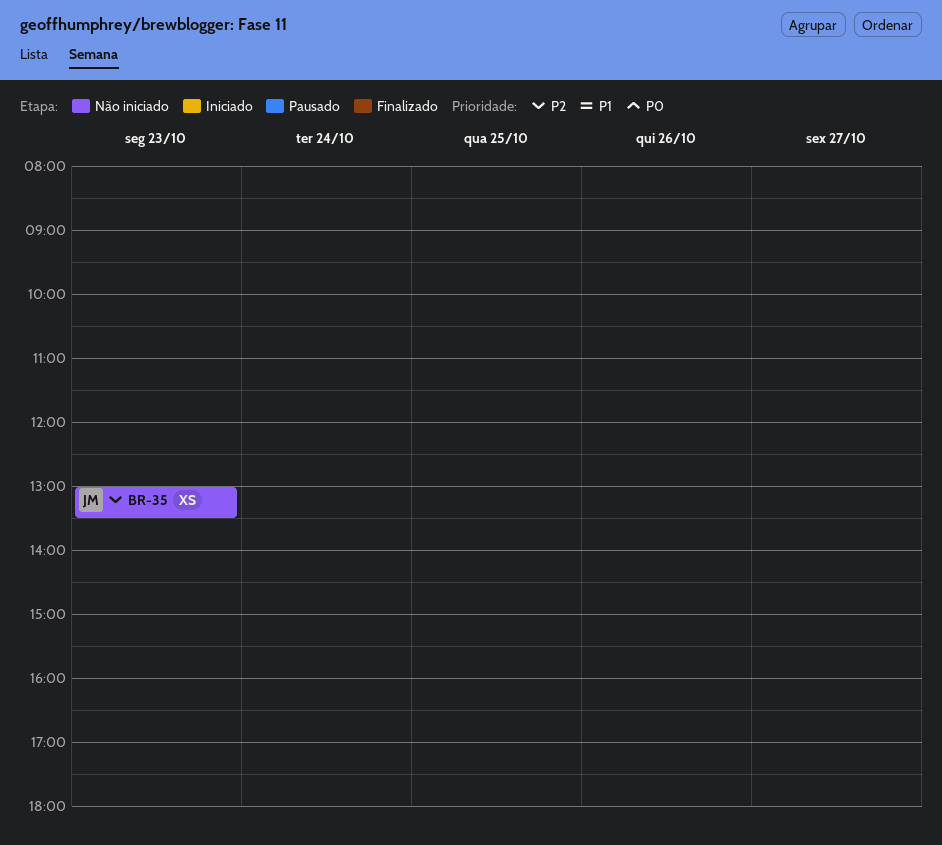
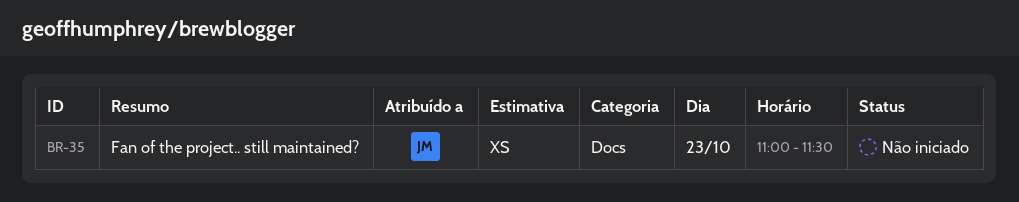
BR-35, begins: 13:00 -> 11:00
BR-35, ends: 13:30 -> 11:30

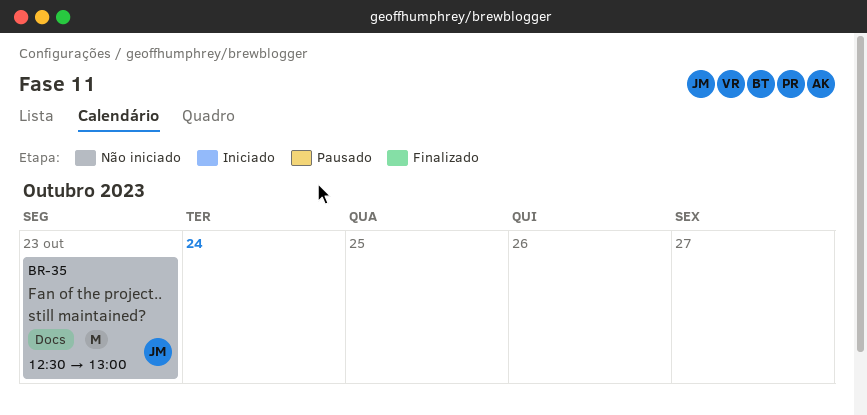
BR-35, estimate: XS -> M
BR-35, begins: 11:00 -> 12:30
BR-35, ends: 11:30 -> 13:00

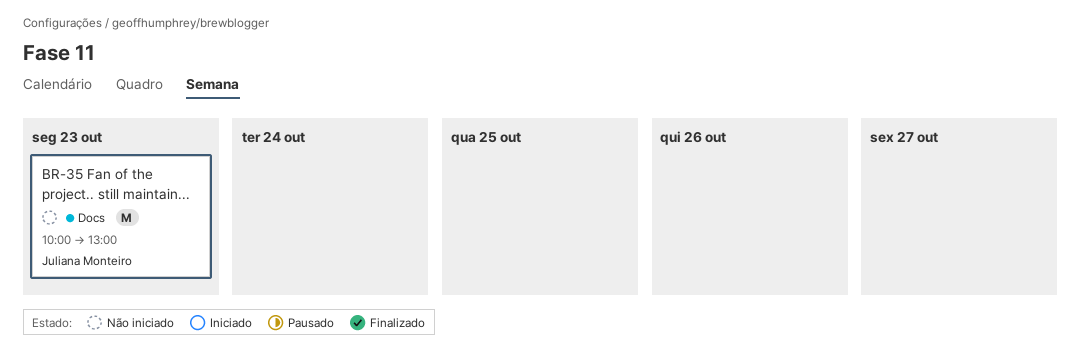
BR-35, begins: 12:30 -> 10:00

